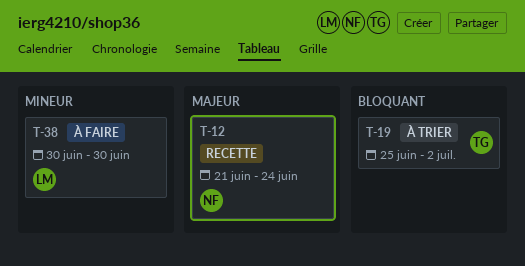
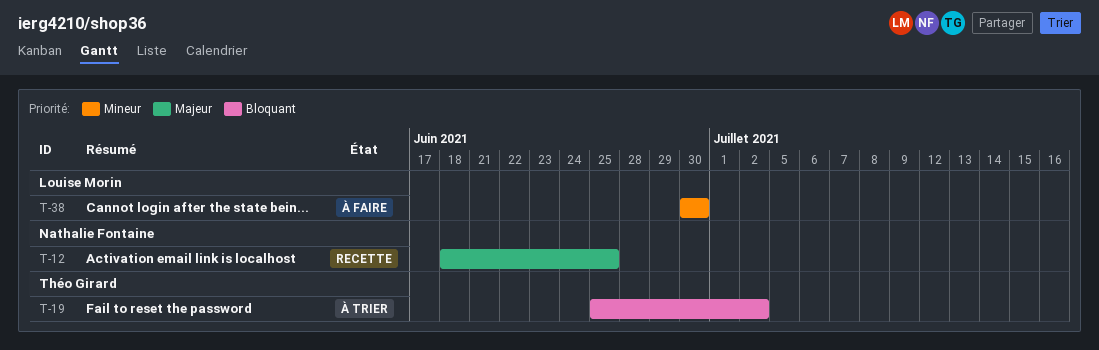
T-12, start: Jun 21 -> Jun 18
T-12, due: Jun 24 -> Jun 25

